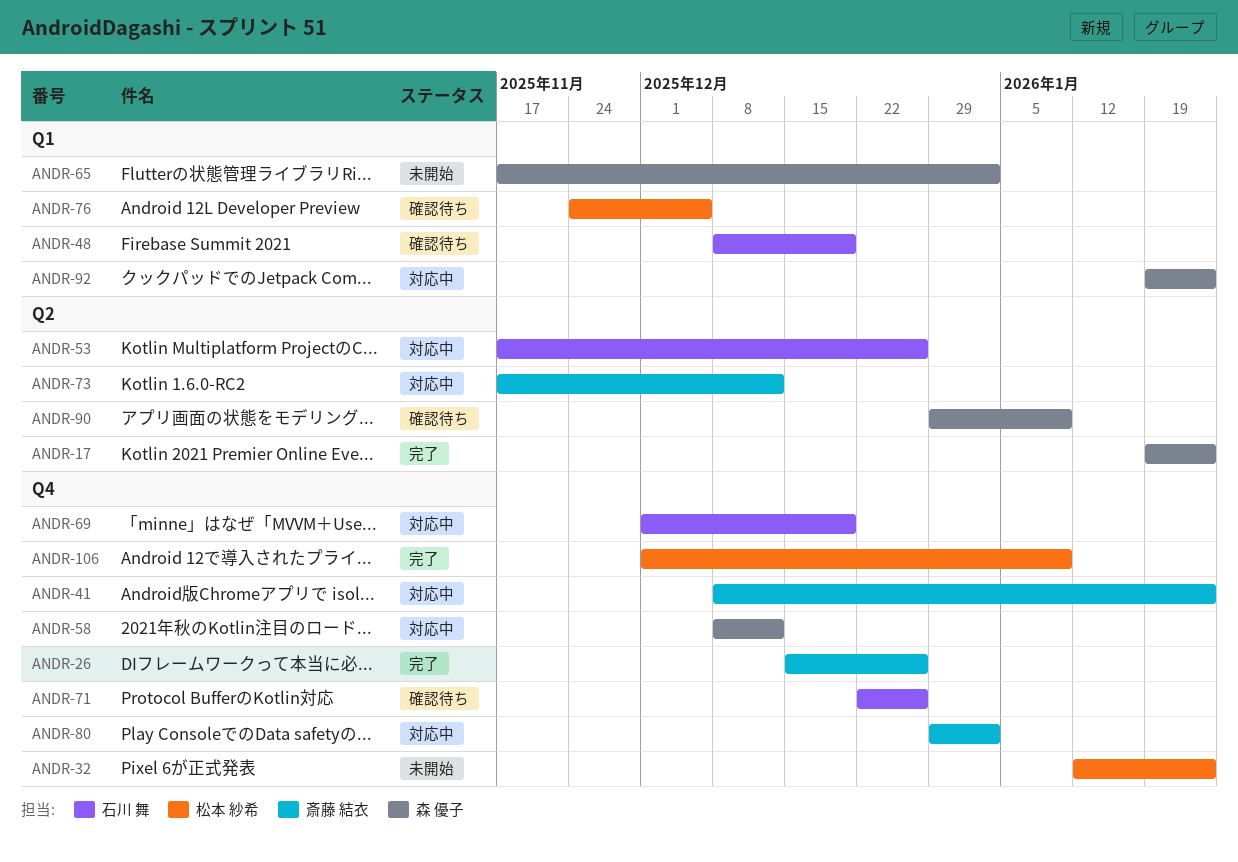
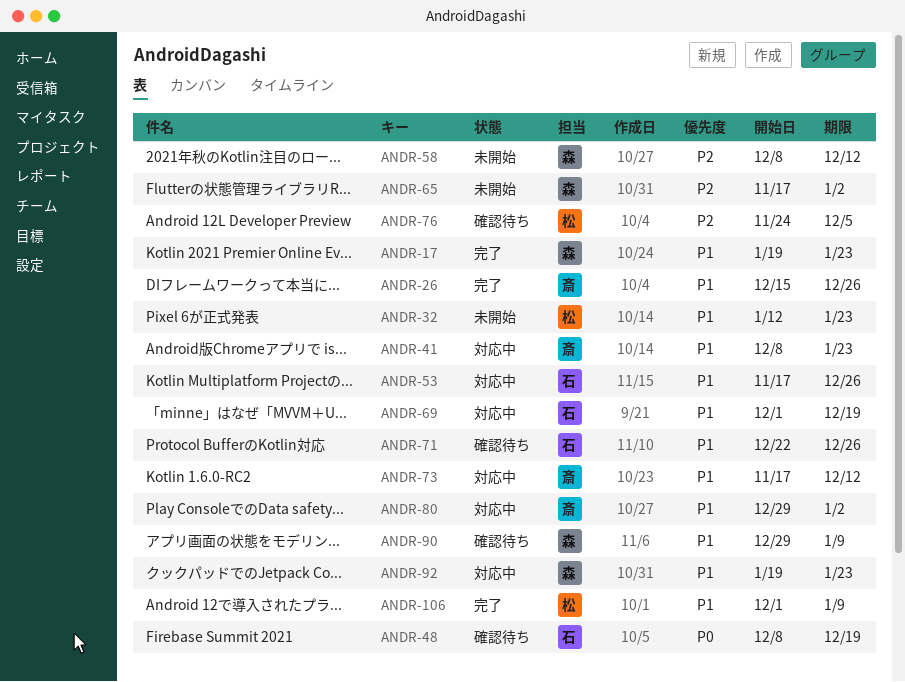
ANDR-58, status: 対応中 -> 未開始

